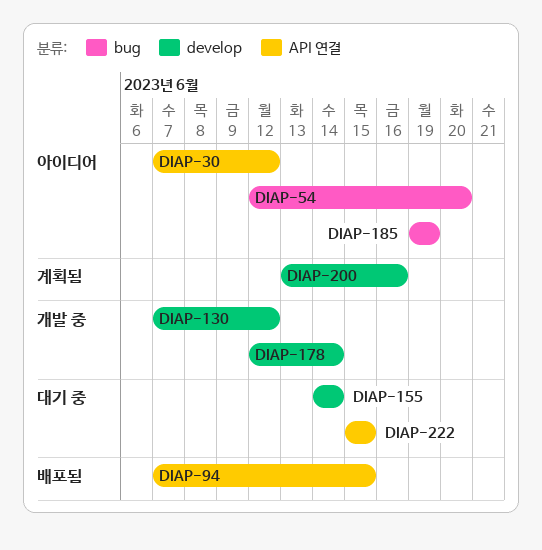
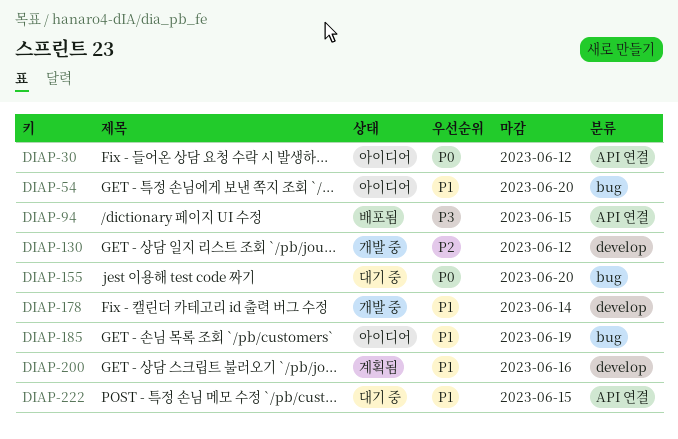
DIAP-155, label: develop -> bug
DIAP-155, due: Jun 14 -> Jun 20

